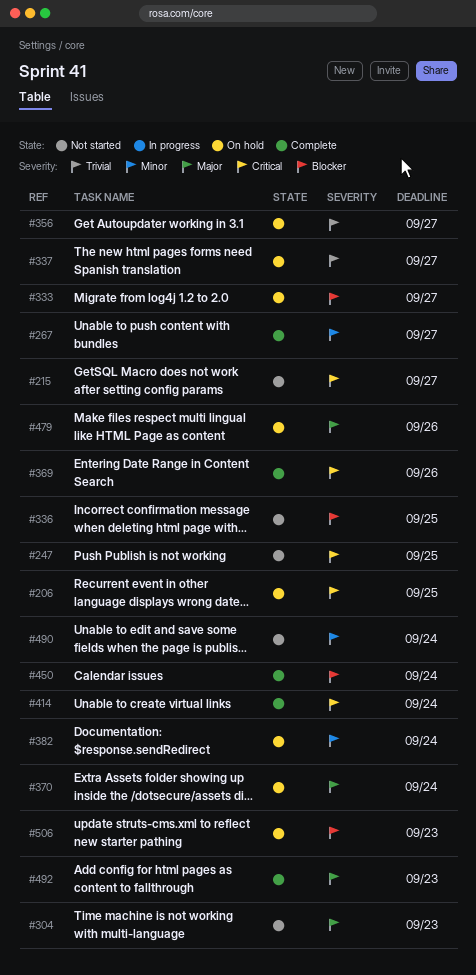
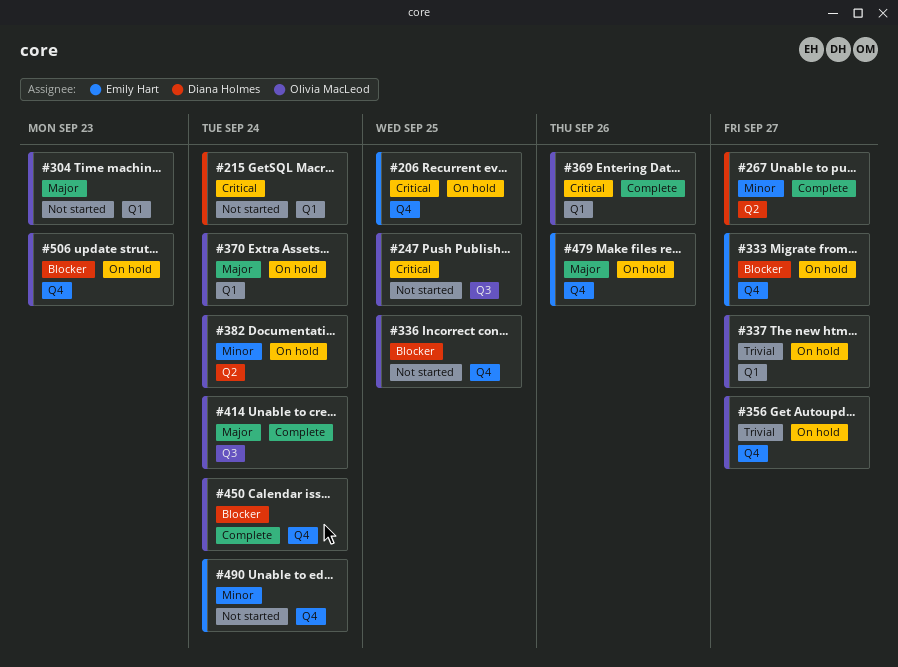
#215, due: Sep 27 -> Sep 24
#414, priority: Critical -> Major
#492: present -> none

